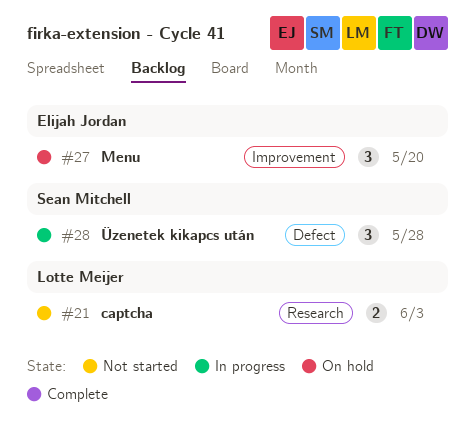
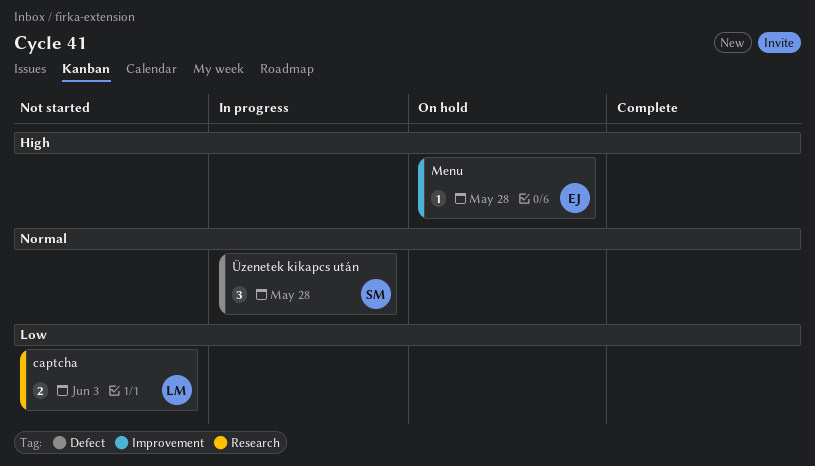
Menu, estimate: 3 -> 1
Menu, due: May 20 -> May 28

